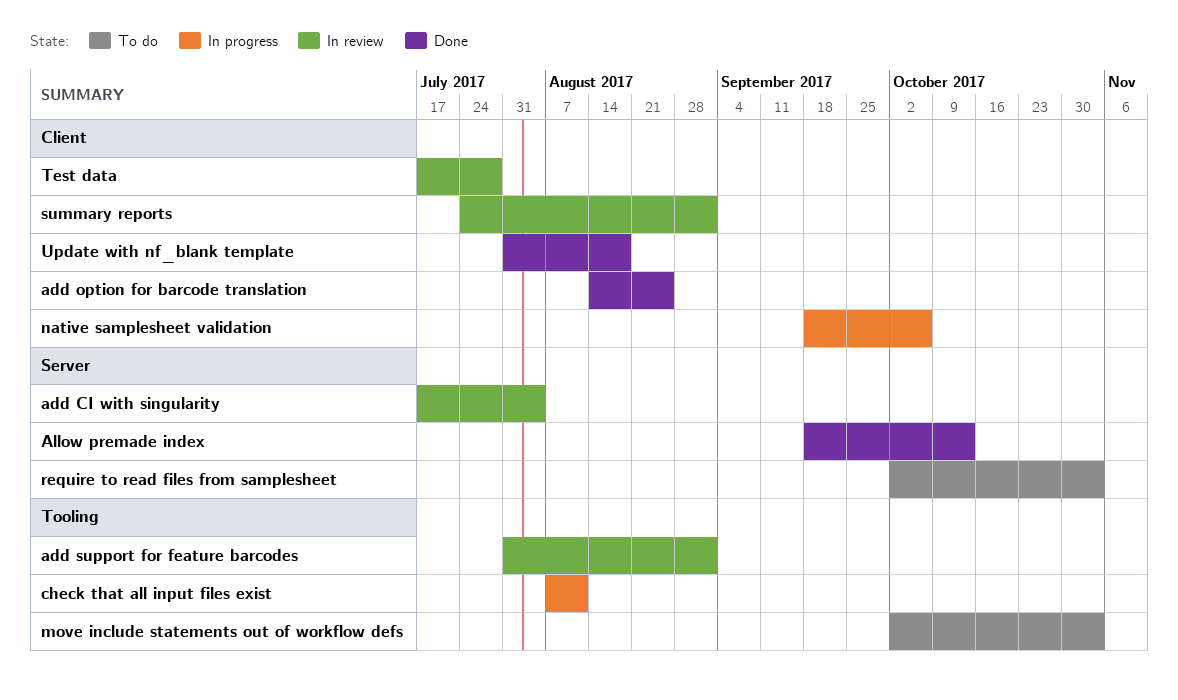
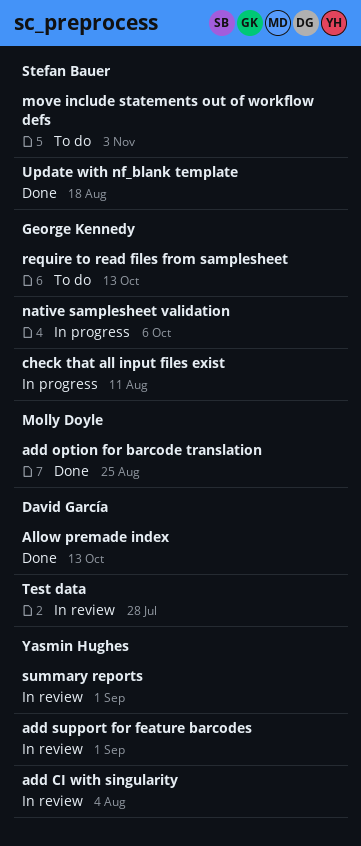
require to read files from samplesheet, due: Nov 3 -> Oct 13

